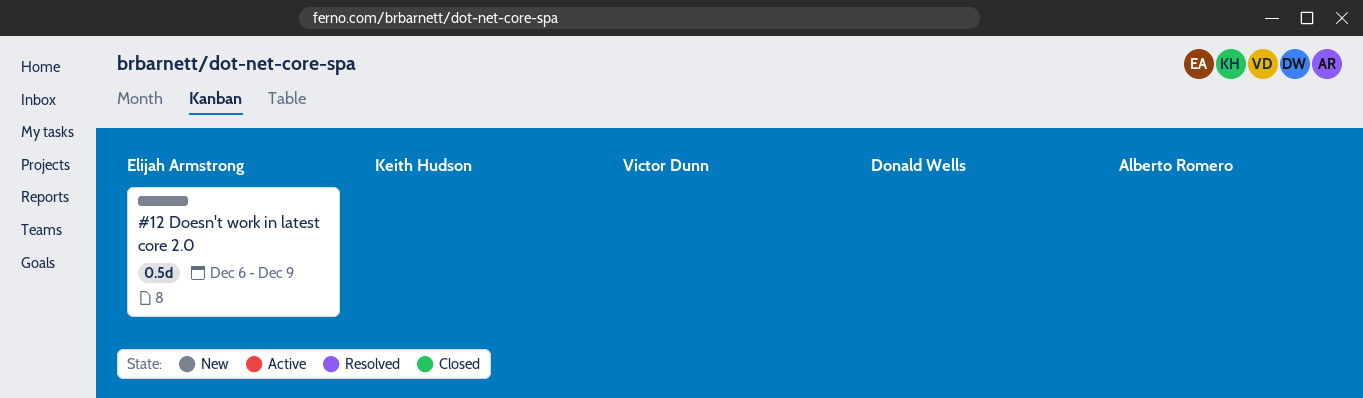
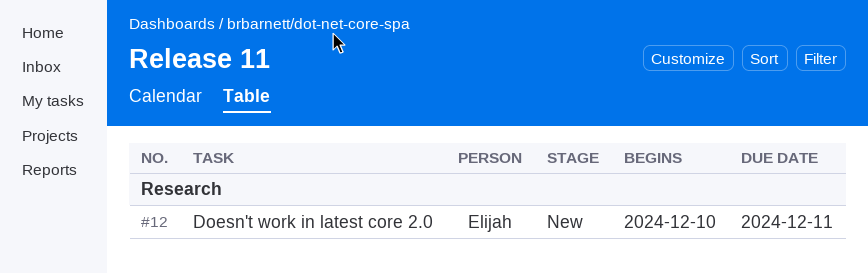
#12, start: Dec 6 -> Dec 10
#12, due: Dec 9 -> Dec 11

